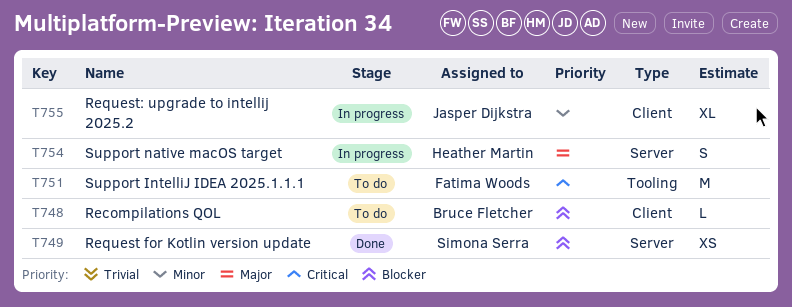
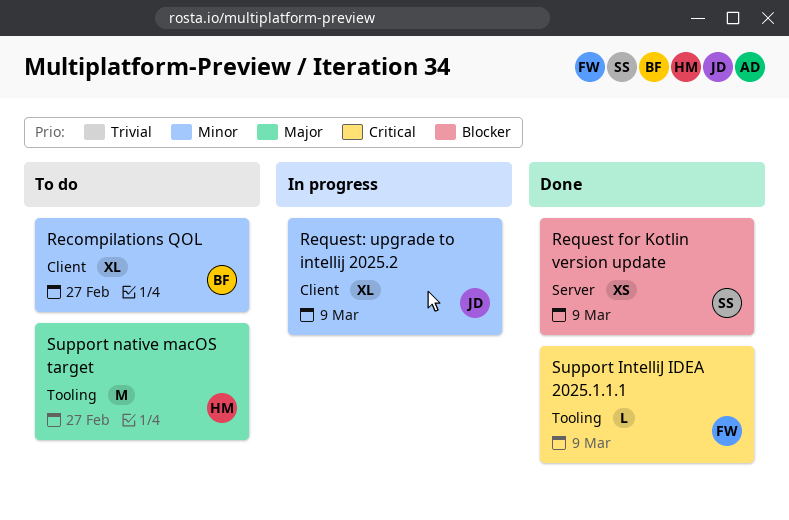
Recompilations QOL, priority: Blocker -> Minor
Recompilations QOL, estimate: L -> XL
Support IntelliJ IDEA 2025.1.1.1, status: To do -> Done
Support IntelliJ IDEA 2025.1.1.1, estimate: M -> L
Support native macOS target, status: In progress -> To do
Support native macOS target, label: Server -> Tooling
Support native macOS target, estimate: S -> M

